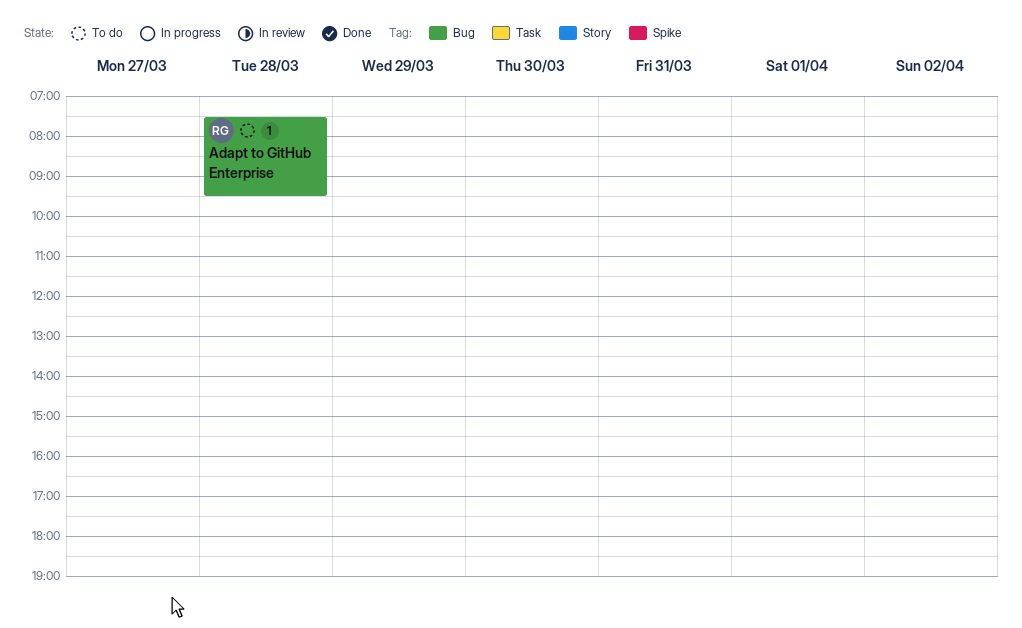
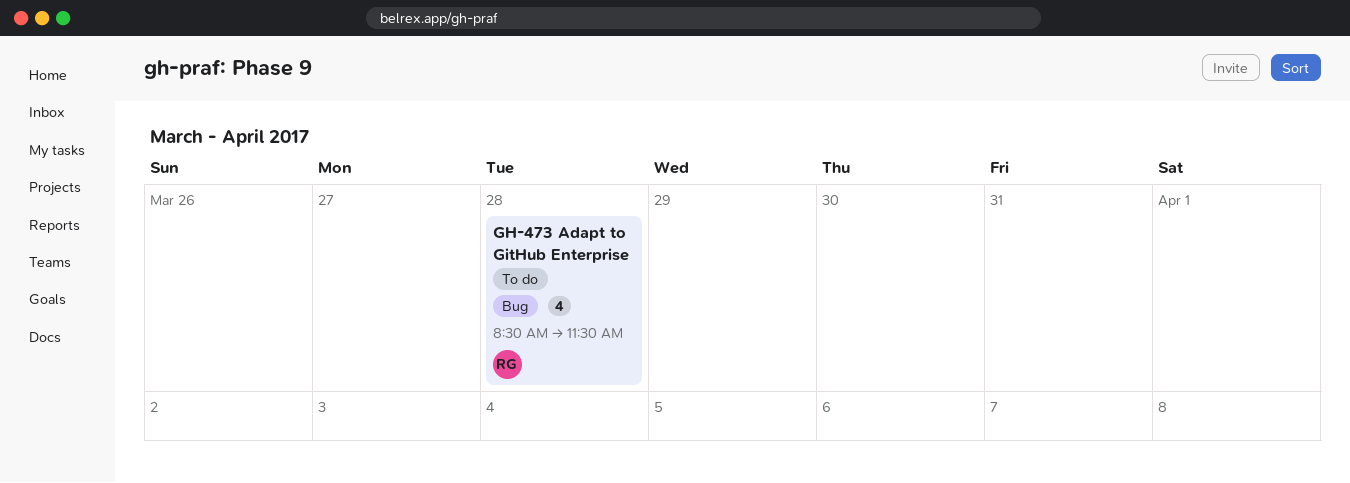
Adapt to GitHub Enterprise, estimate: 1 -> 4
Adapt to GitHub Enterprise, begins: 07:30 -> 08:30
Adapt to GitHub Enterprise, ends: 09:30 -> 11:30

